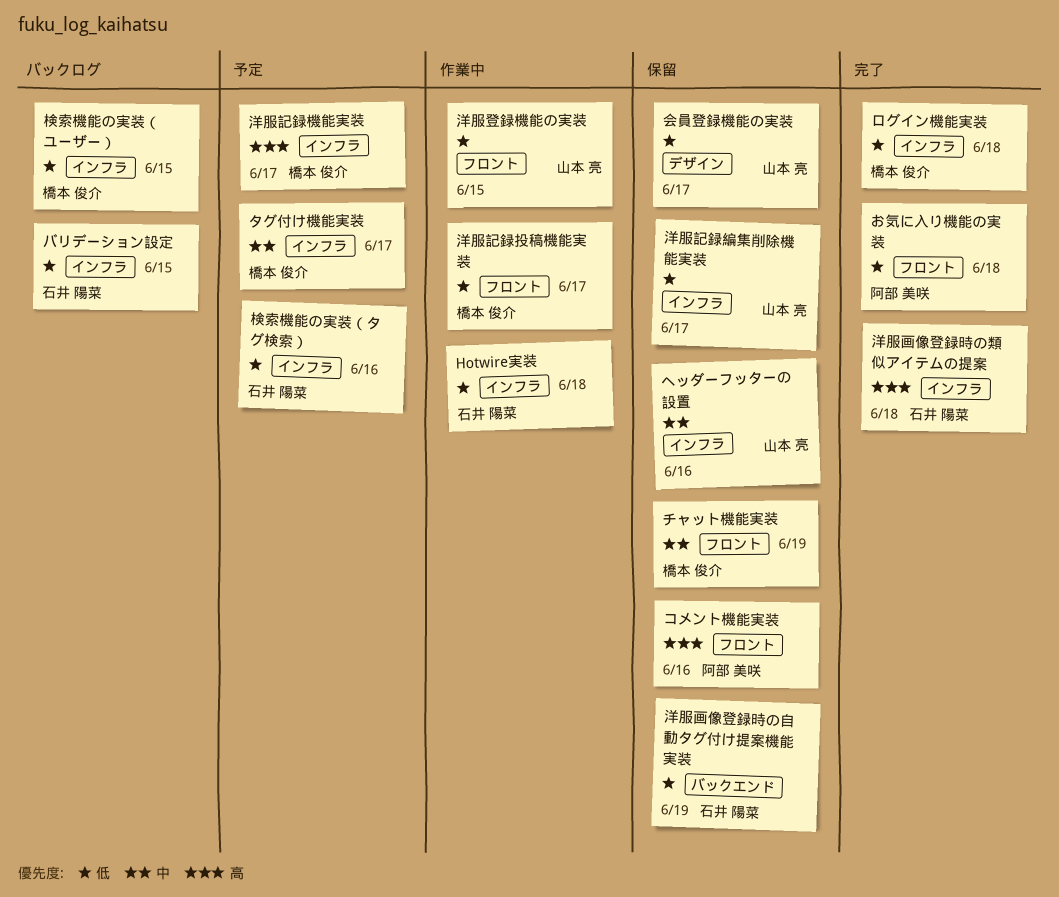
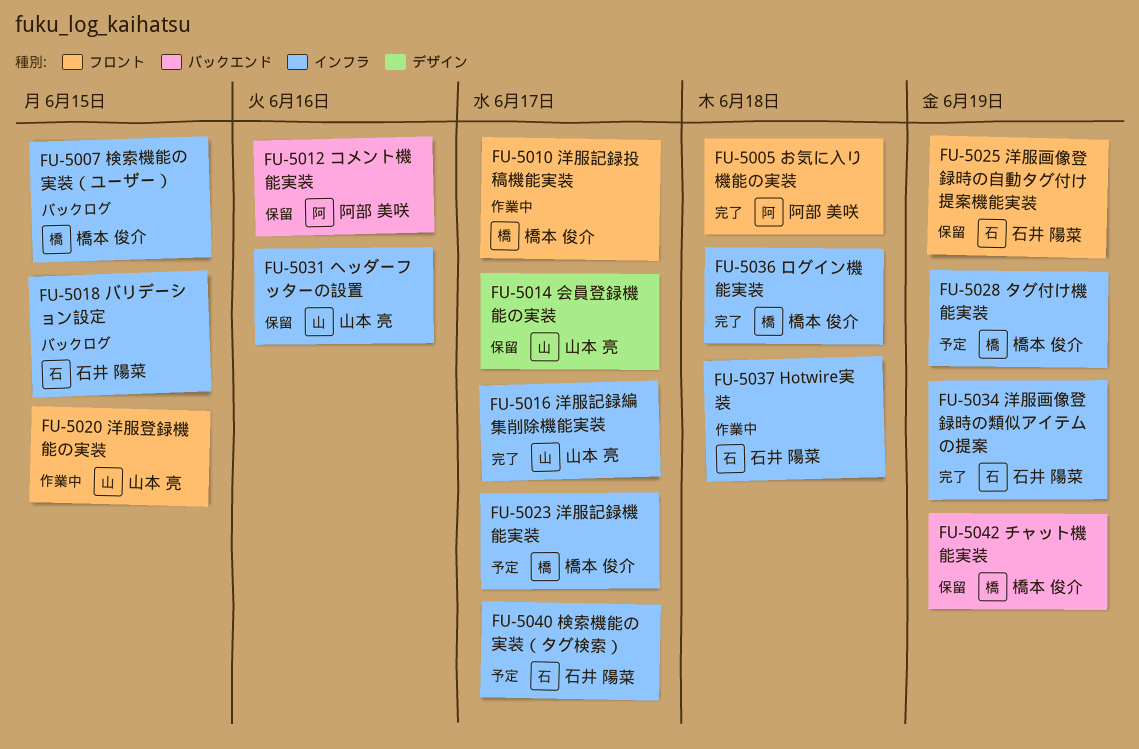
コメント機能実装, label: フロント -> バックエンド
タグ付け機能実装, due: Jun 17 -> Jun 19
チャット機能実装, label: フロント -> バックエンド
検索機能の実装（タグ検索）, due: Jun 16 -> Jun 17
洋服画像登録時の自動タグ付け提案機能実装, label: バックエンド -> フロント
洋服画像登録時の類似アイテムの提案, due: Jun 18 -> Jun 19
洋服記録編集削除機能実装, status: 保留 -> 完了

